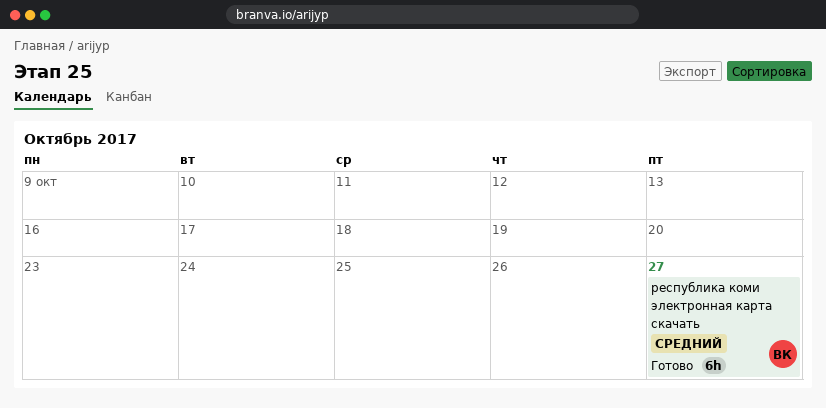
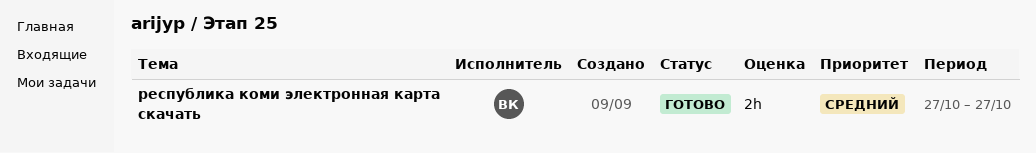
республика коми электронная карта скачать, estimate: 6h -> 2h

